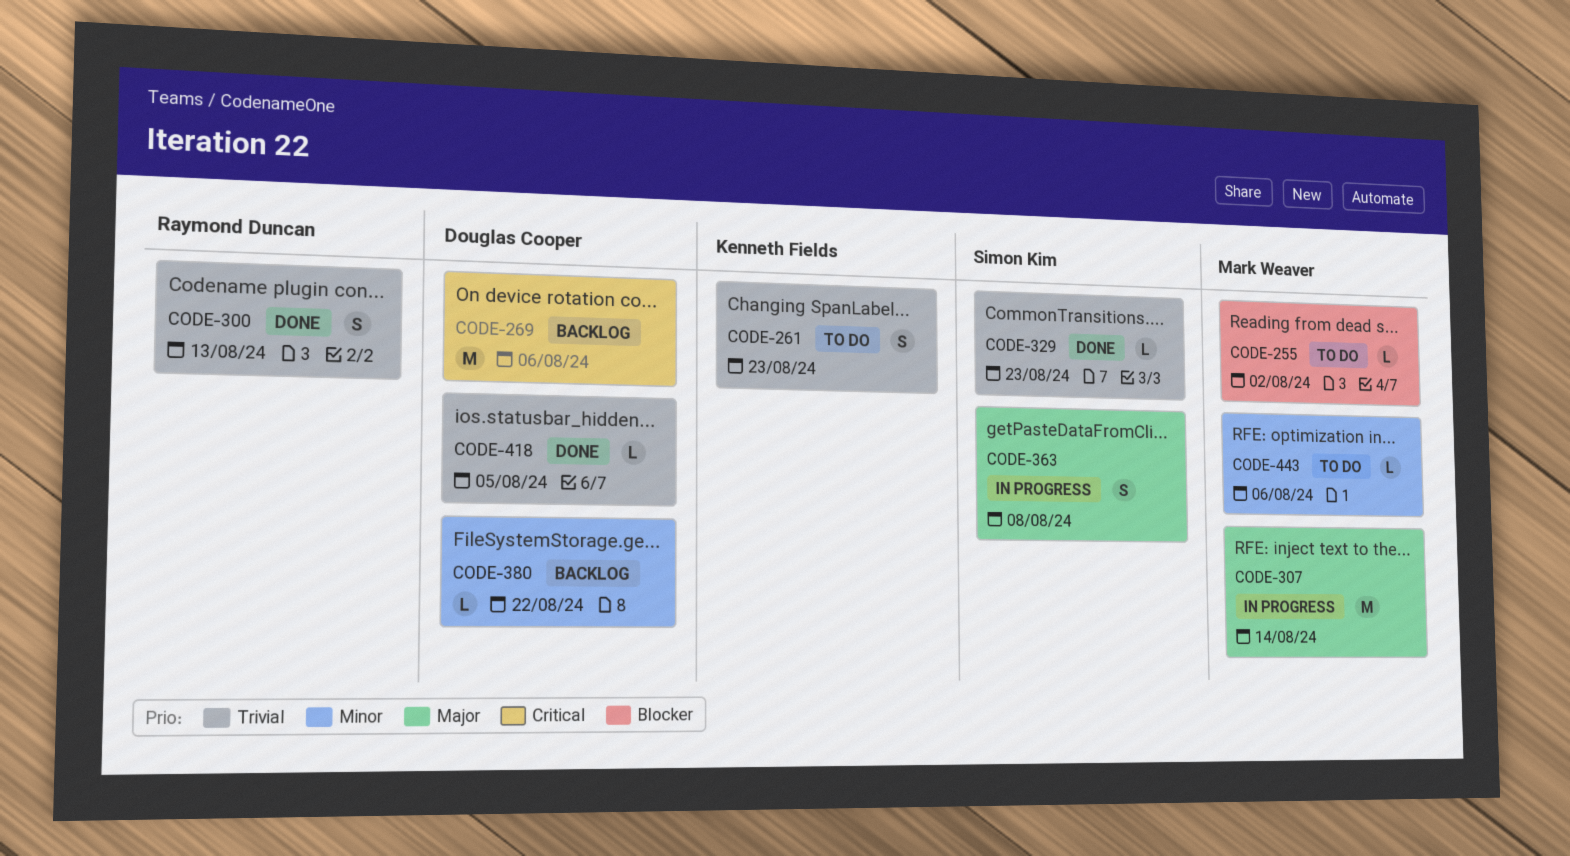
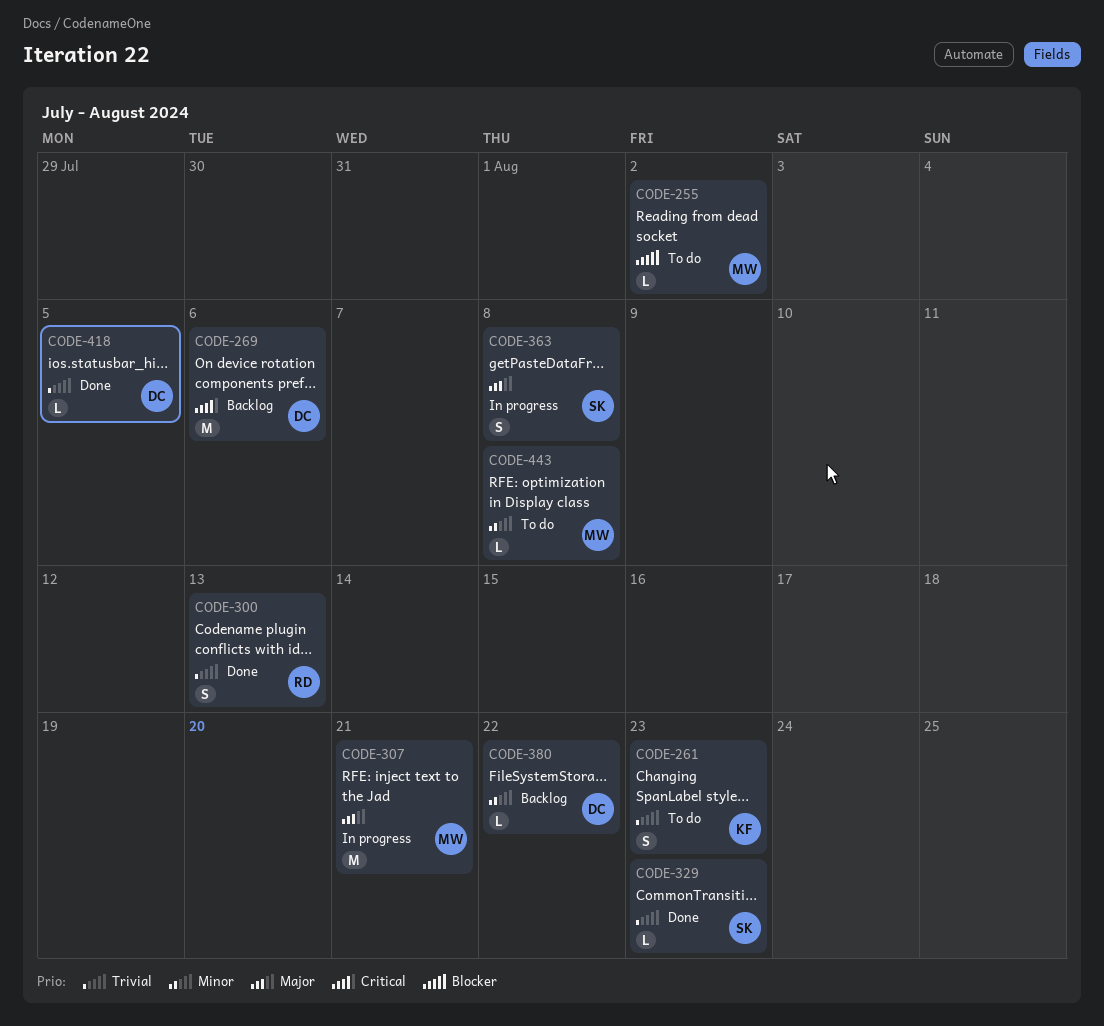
CODE-307, due: Aug 14 -> Aug 21
CODE-443, due: Aug 6 -> Aug 8

